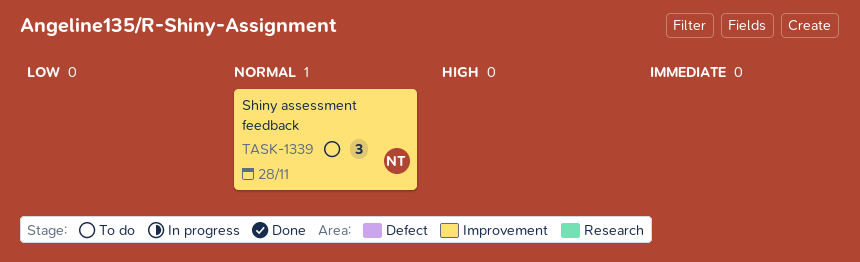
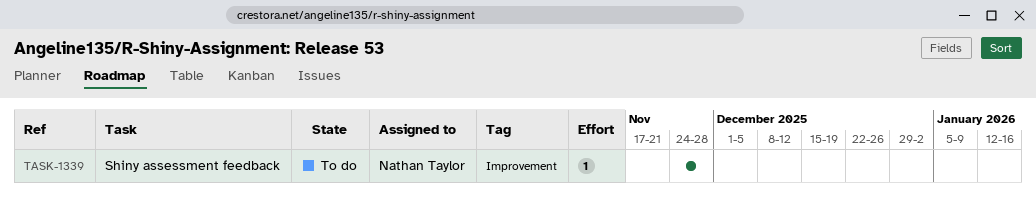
TASK-1339, estimate: 3 -> 1

